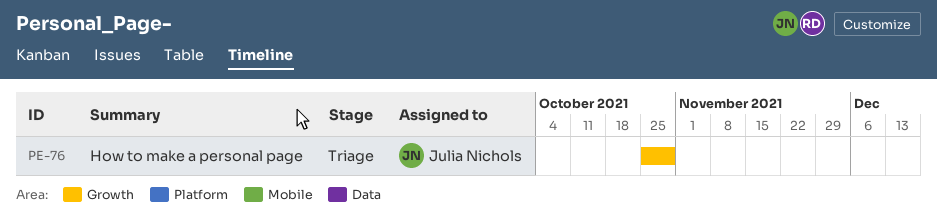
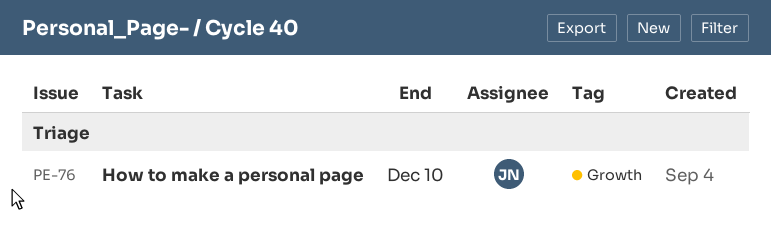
PE-76, due: Oct 29 -> Dec 10

